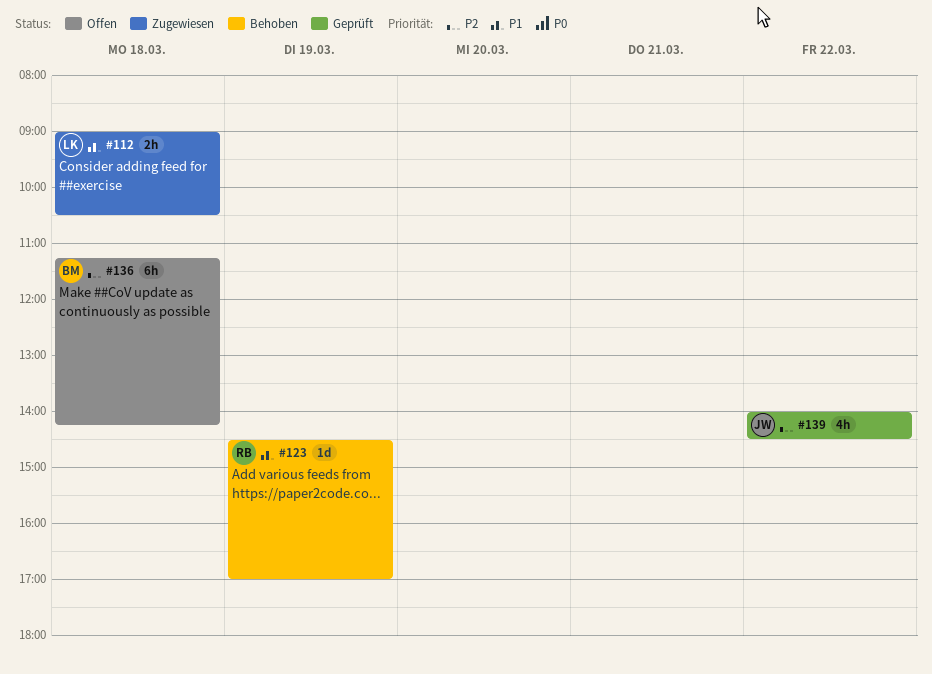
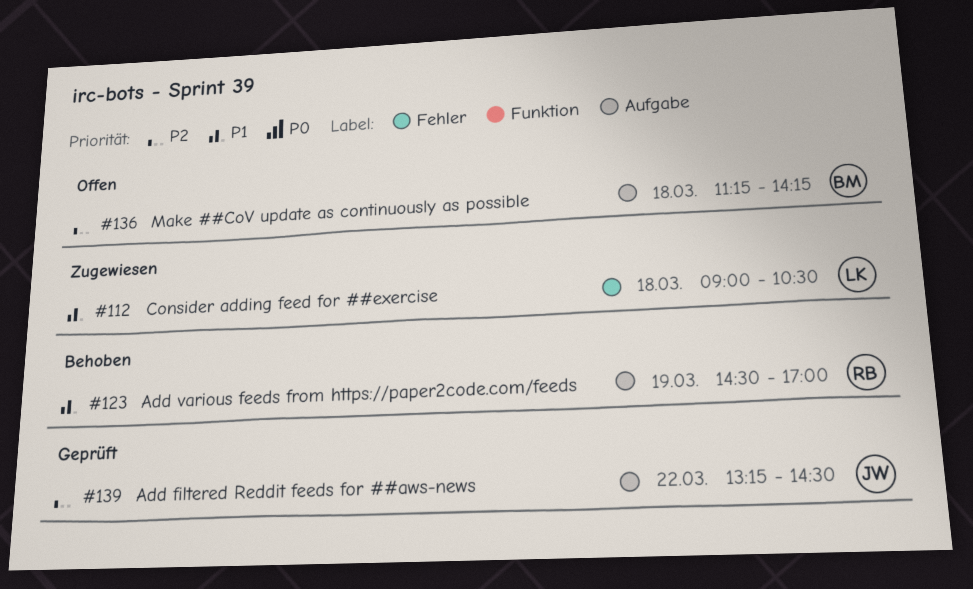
#139, begins: 14:00 -> 13:15

